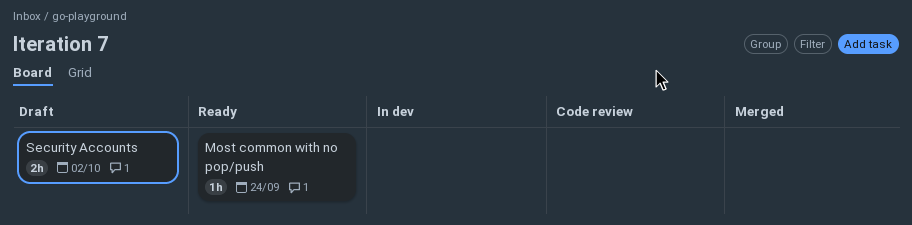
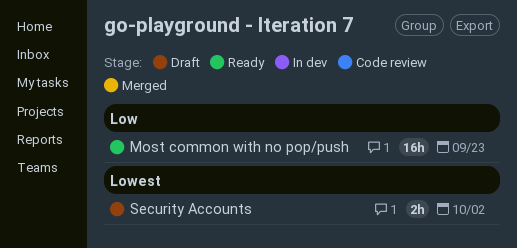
Most common with no pop/push, estimate: 1h -> 16h
Most common with no pop/push, due: Sep 24 -> Sep 23

